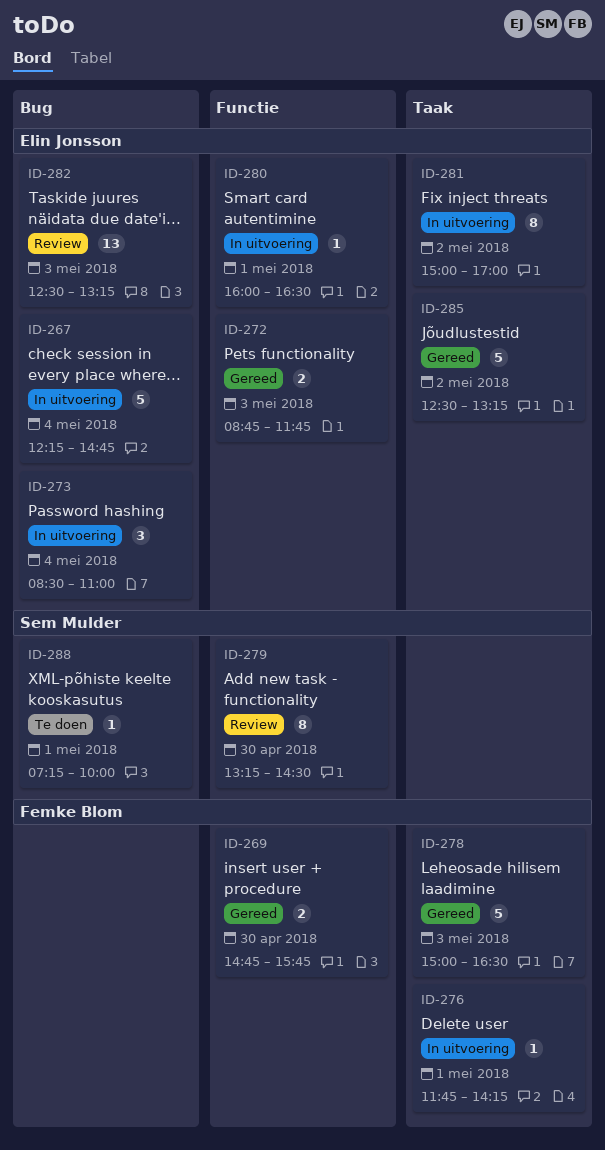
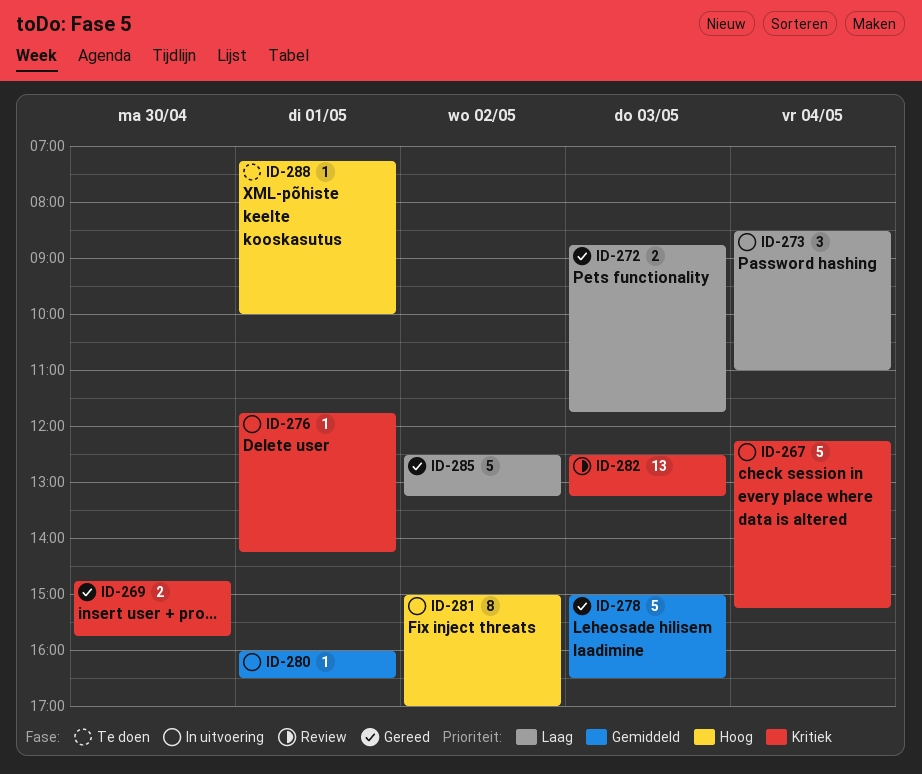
ID-267, ends: 14:45 -> 15:15
ID-279: present -> none

